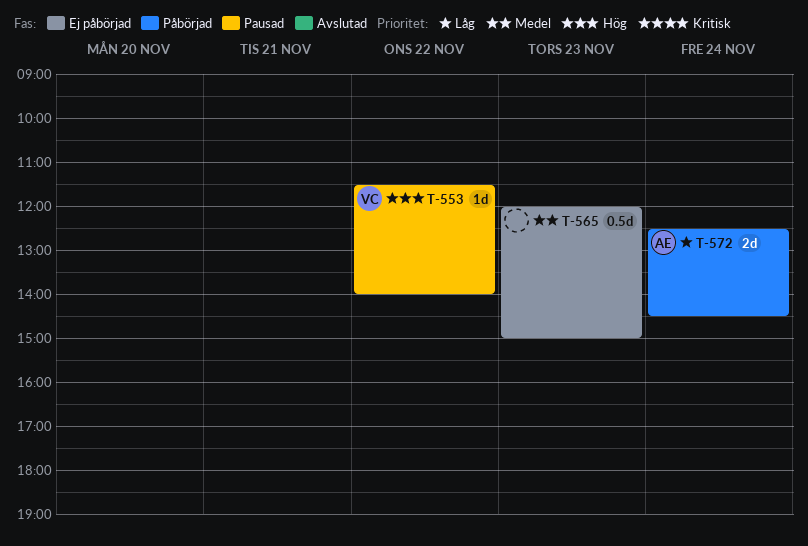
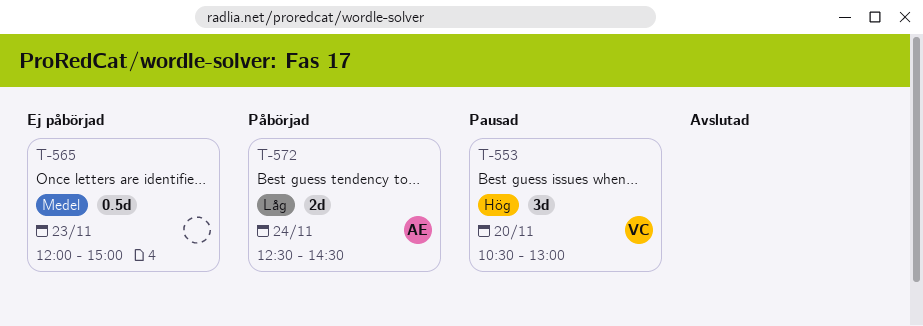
T-553, estimate: 1d -> 3d
T-553, day: Nov 22 -> Nov 20
T-553, begins: 11:30 -> 10:30
T-553, ends: 14:00 -> 13:00

